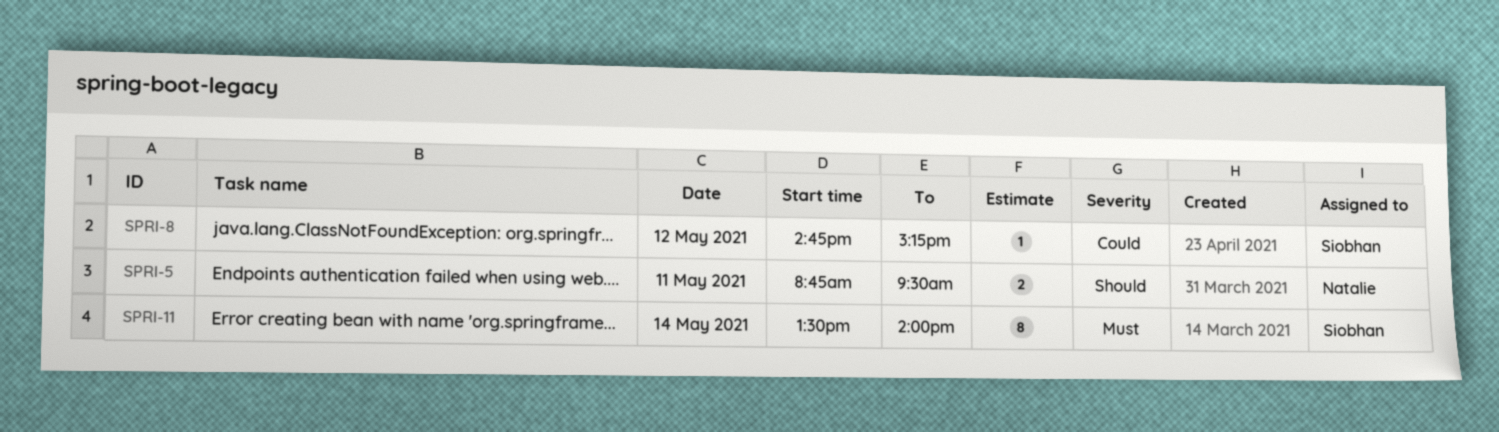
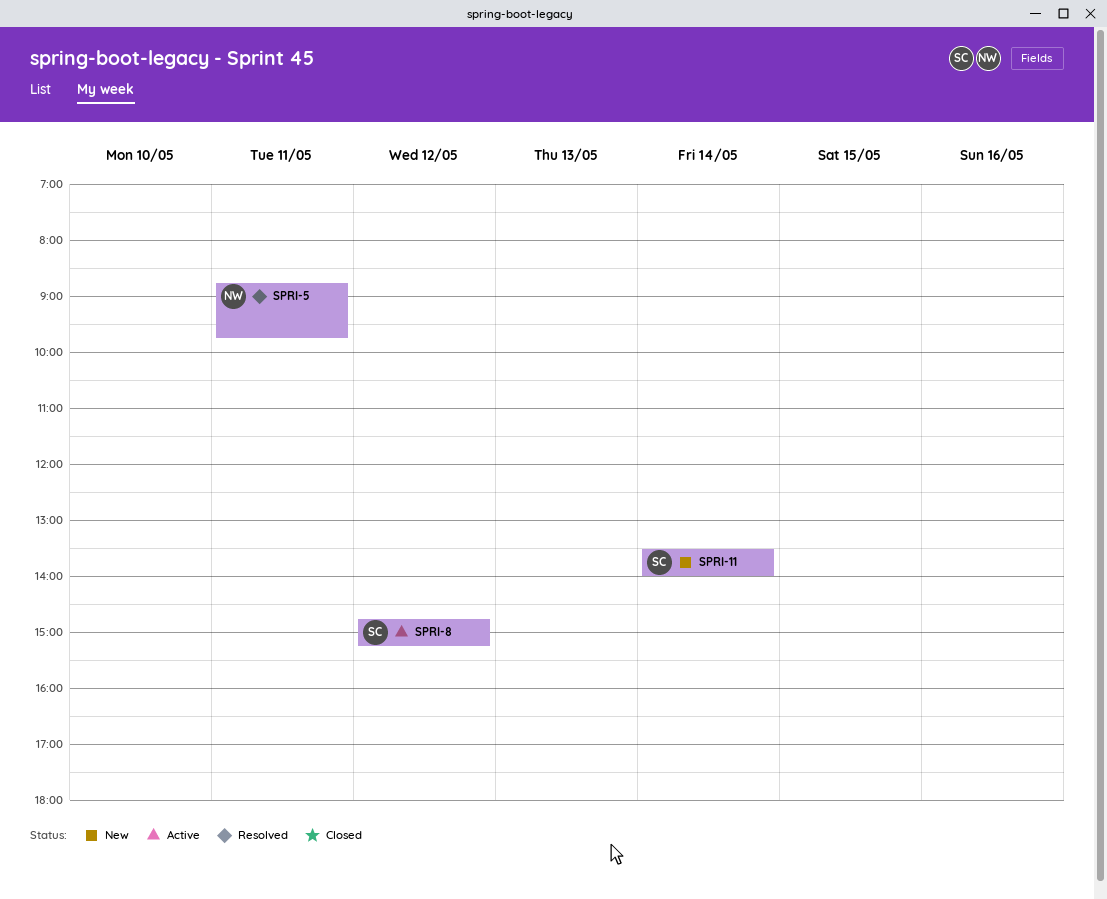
SPRI-5, ends: 09:30 -> 09:45

